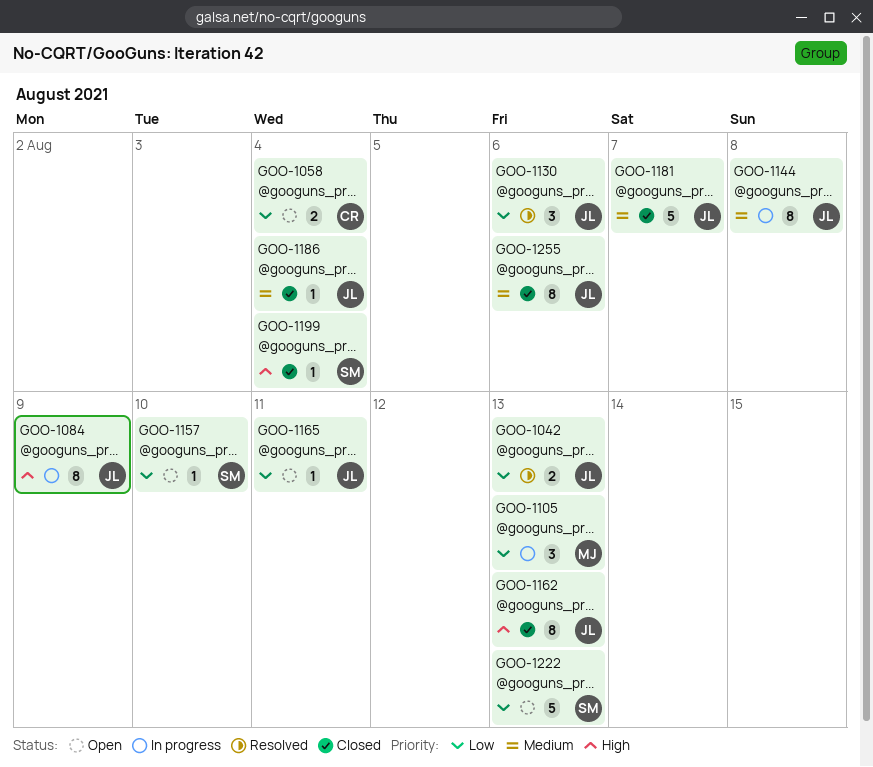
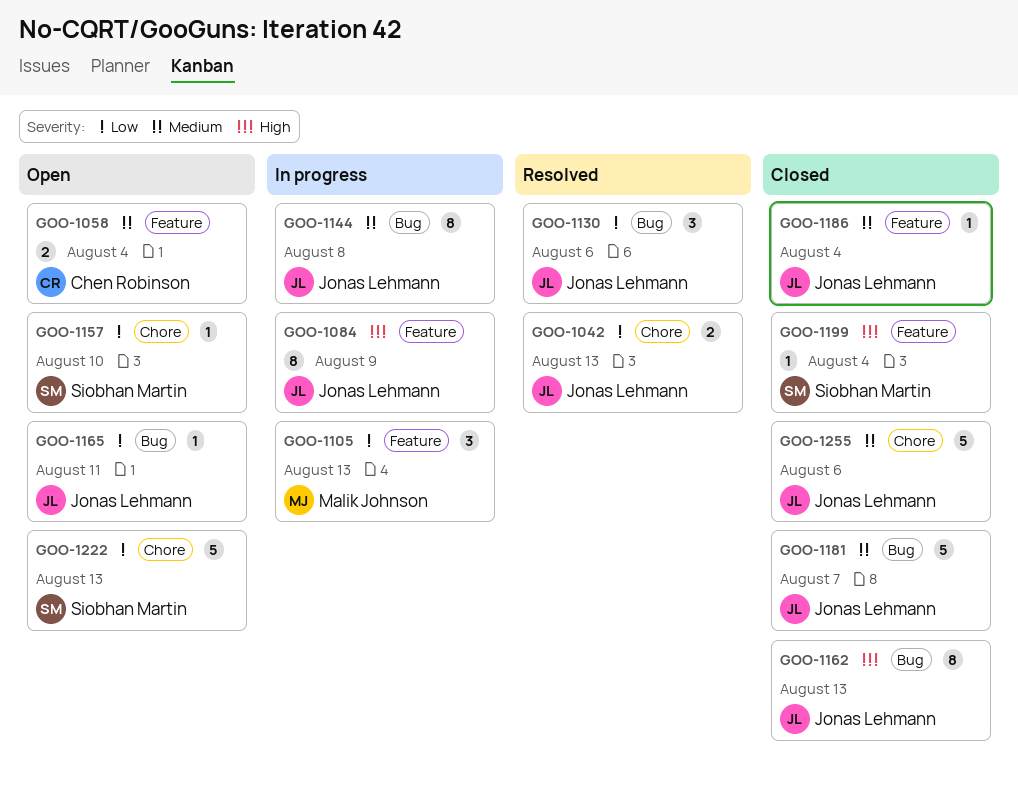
GOO-1058, priority: Low -> Medium
GOO-1255, estimate: 8 -> 5

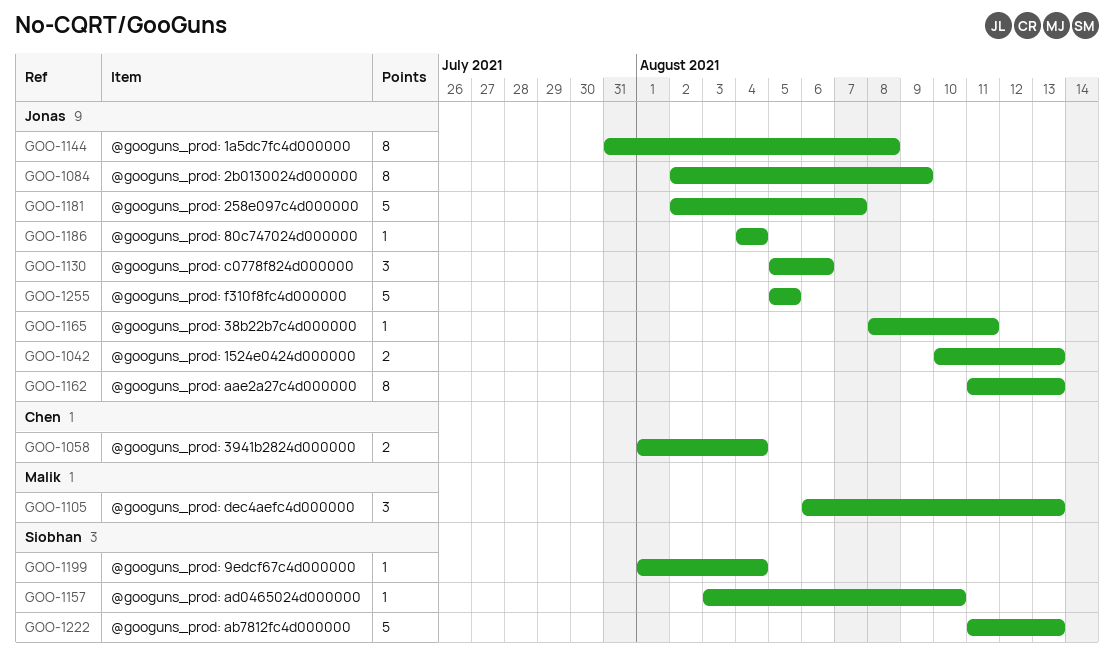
GOO-1255, due: Aug 6 -> Aug 5

